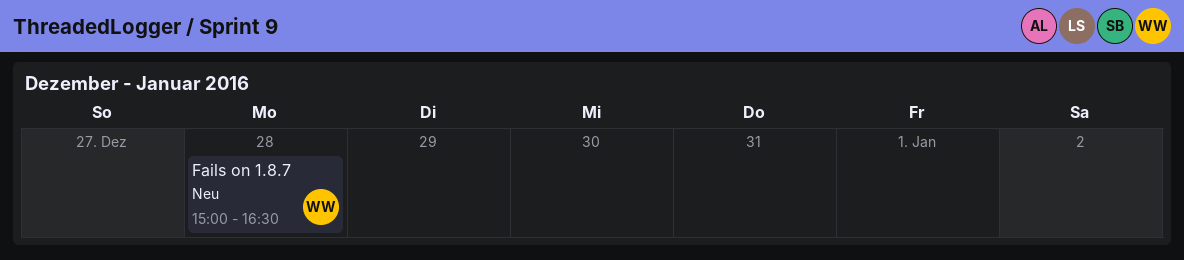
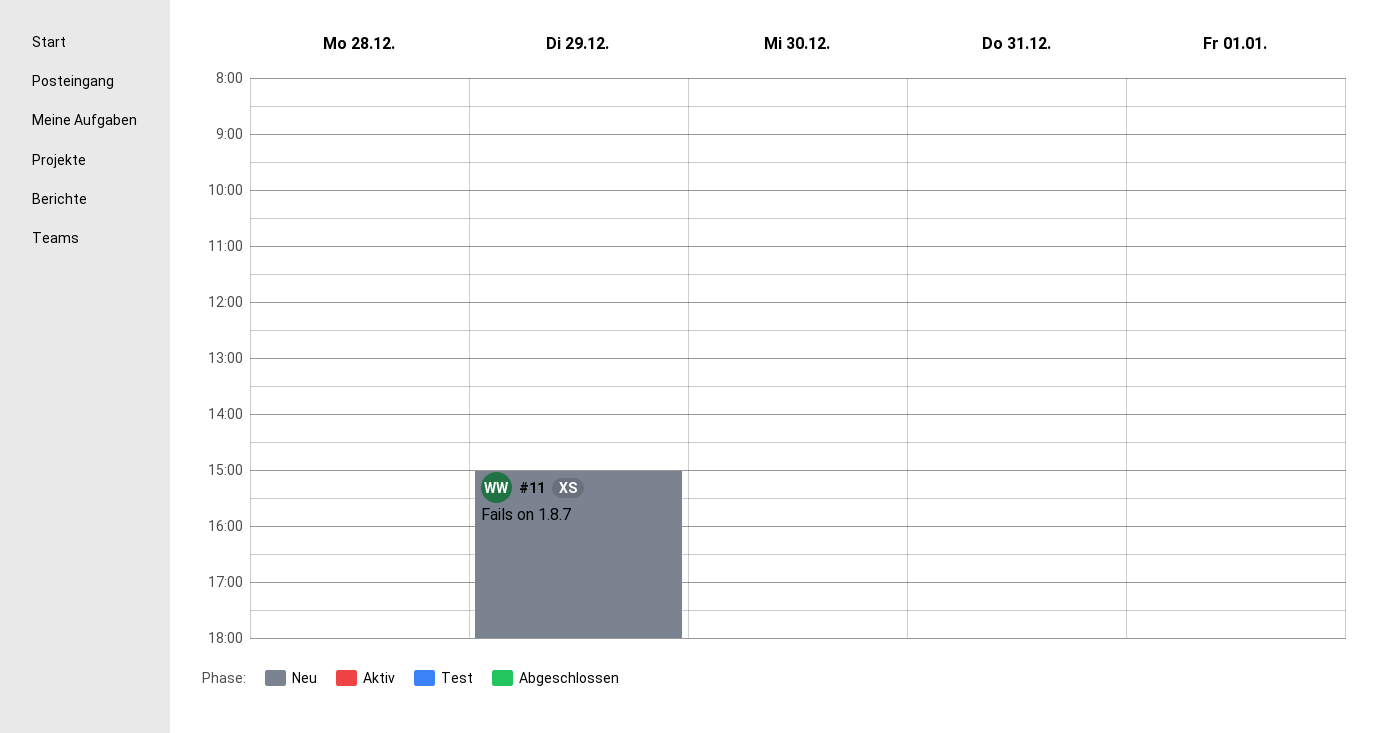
Fails on 1.8.7, day: Dec 28 -> Dec 29
Fails on 1.8.7, ends: 16:30 -> 18:00

